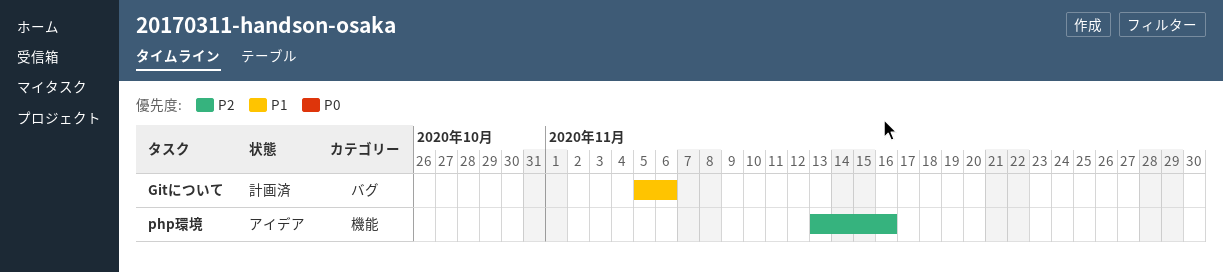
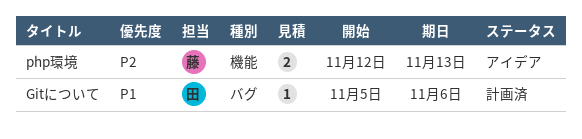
php環境, start: Nov 13 -> Nov 12
php環境, due: Nov 16 -> Nov 13

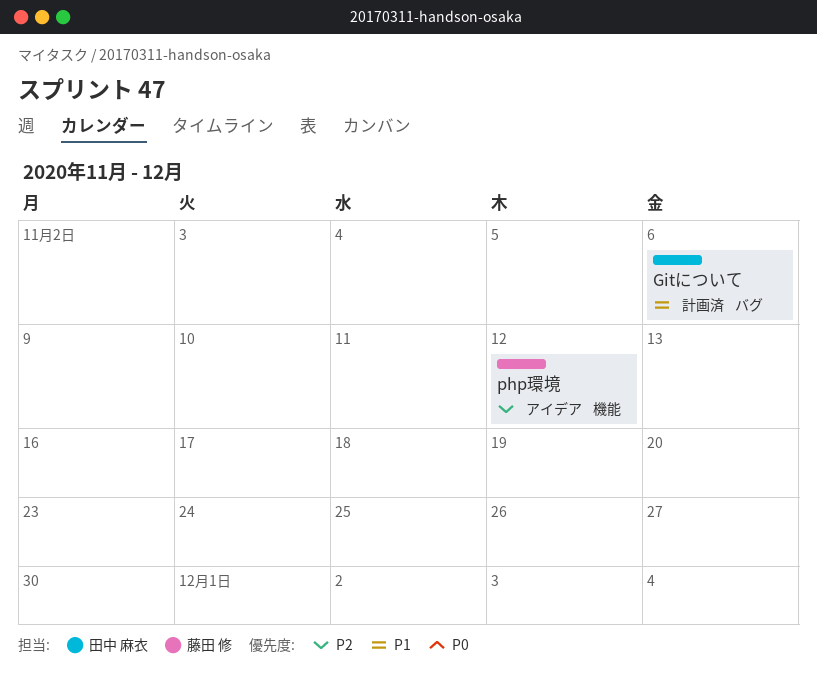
php環境, due: Nov 13 -> Nov 12

